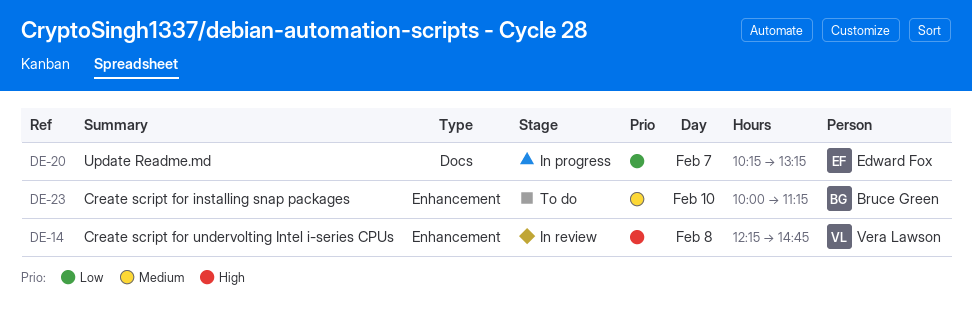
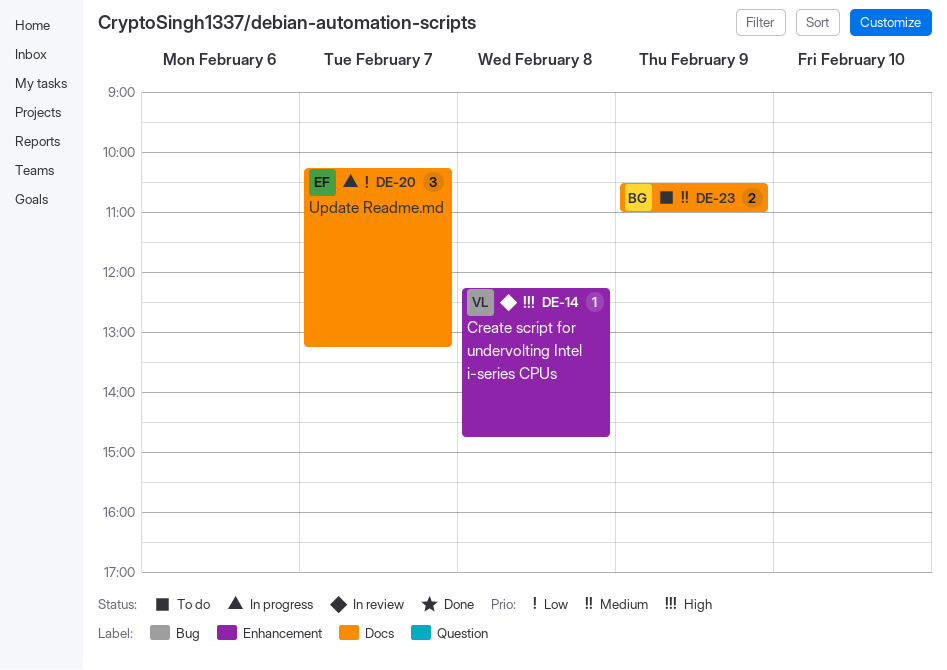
DE-23, label: Enhancement -> Docs
DE-23, day: Feb 10 -> Feb 9
DE-23, begins: 10:00 -> 10:30
DE-23, ends: 11:15 -> 11:00

